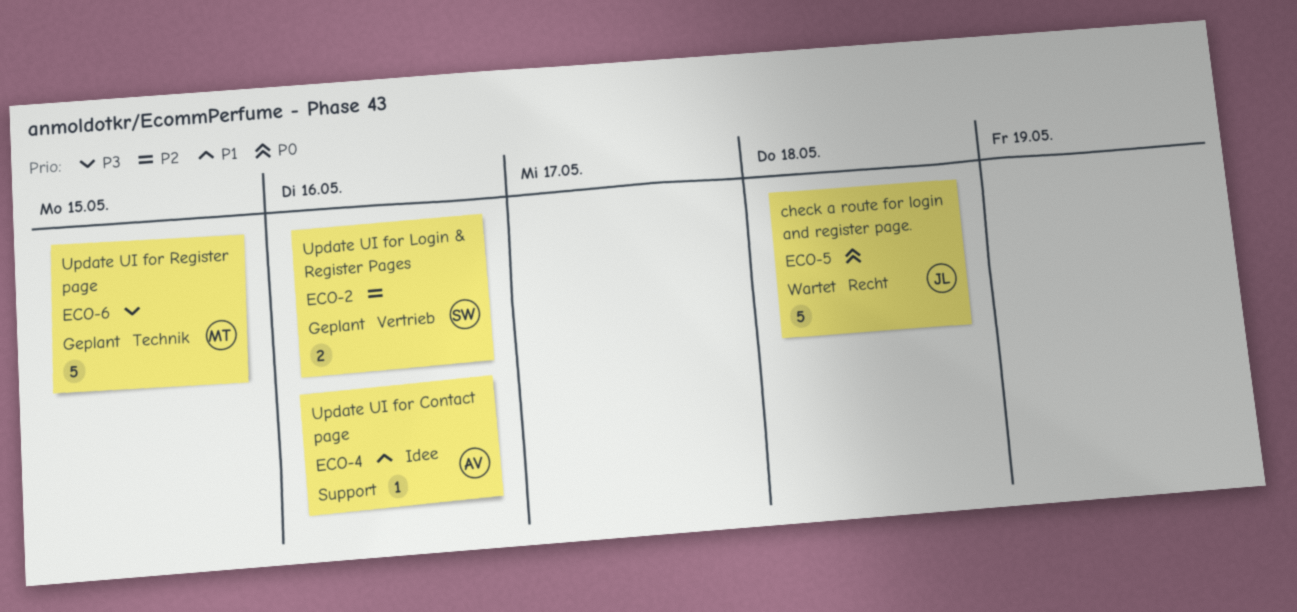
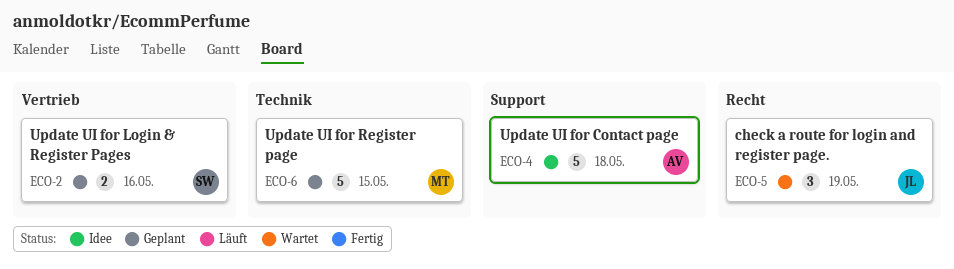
ECO-4, estimate: 1 -> 5
ECO-4, due: May 16 -> May 18
ECO-5, estimate: 5 -> 3
ECO-5, due: May 18 -> May 19

